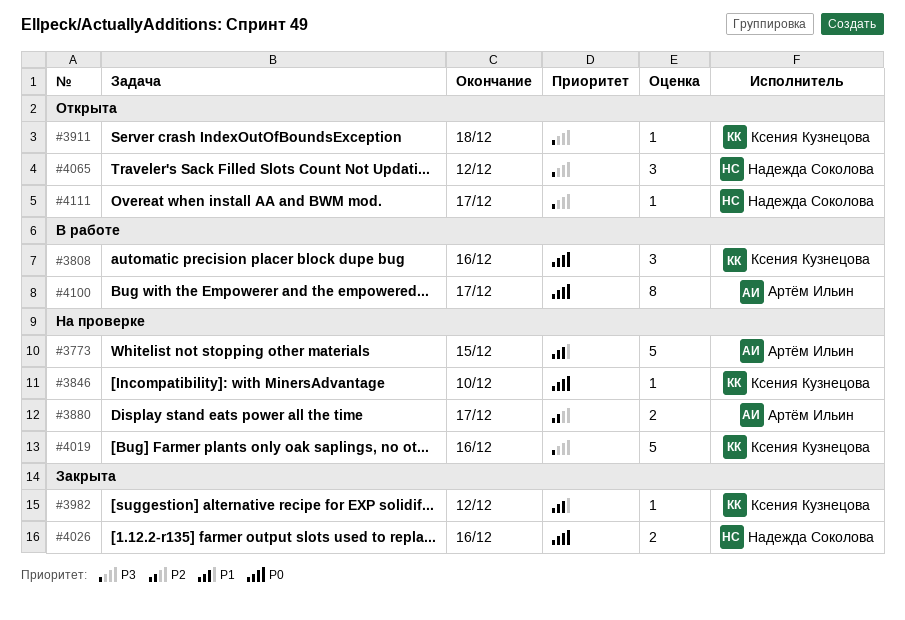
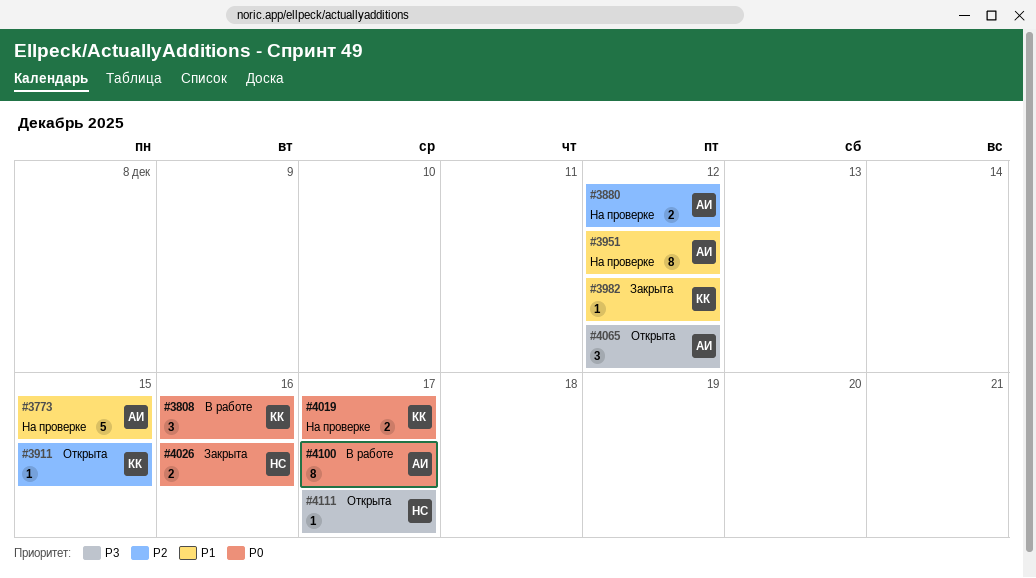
#3846: present -> none
#3880, due: Dec 17 -> Dec 12
#3911, priority: P3 -> P2
#3911, due: Dec 18 -> Dec 15
#3951: none -> present
#4019, priority: P3 -> P0
#4019, estimate: 5 -> 2
#4019, due: Dec 16 -> Dec 17
#4065, owner: Надежда Соколова -> Артём Ильин

